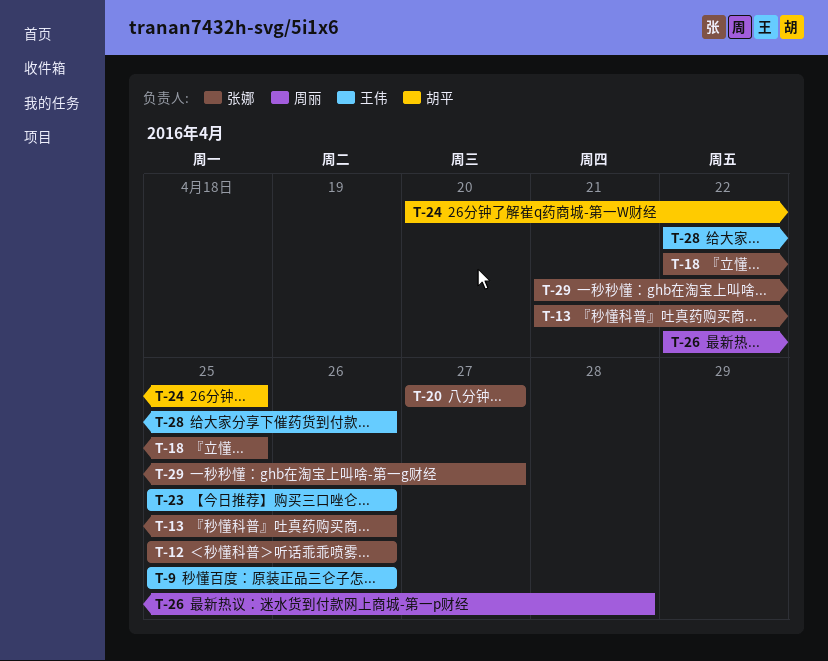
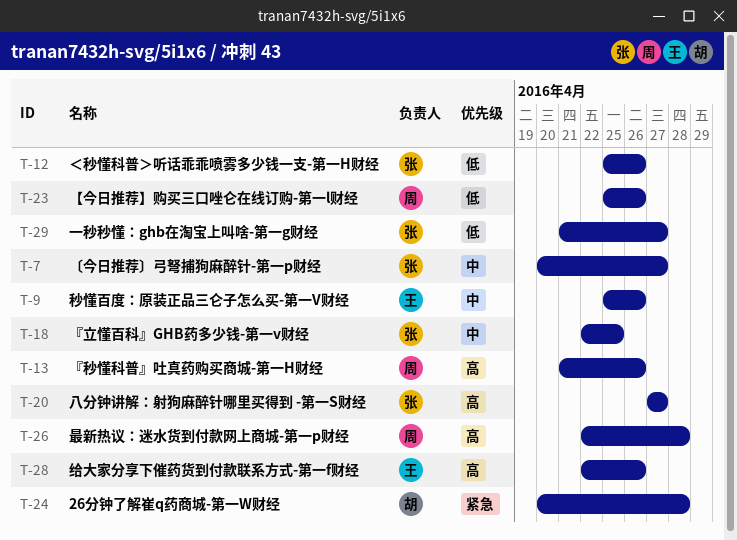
T-7: none -> present
T-13, owner: 张娜 -> 周丽
T-23, owner: 王伟 -> 周丽
T-24, due: Apr 25 -> Apr 28

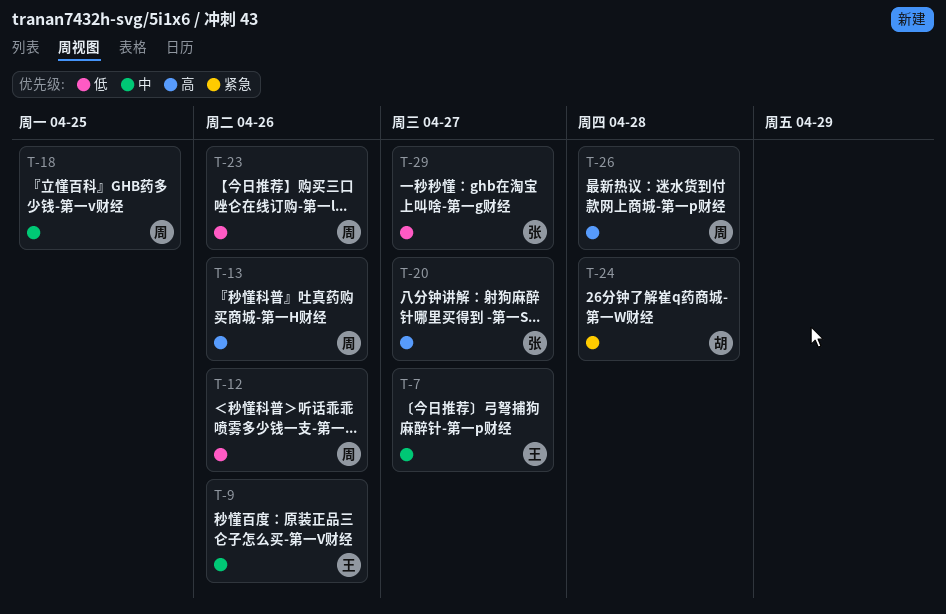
T-7, owner: 张 -> 王
T-12, owner: 张 -> 周
T-18, owner: 张 -> 周
T-28: present -> none

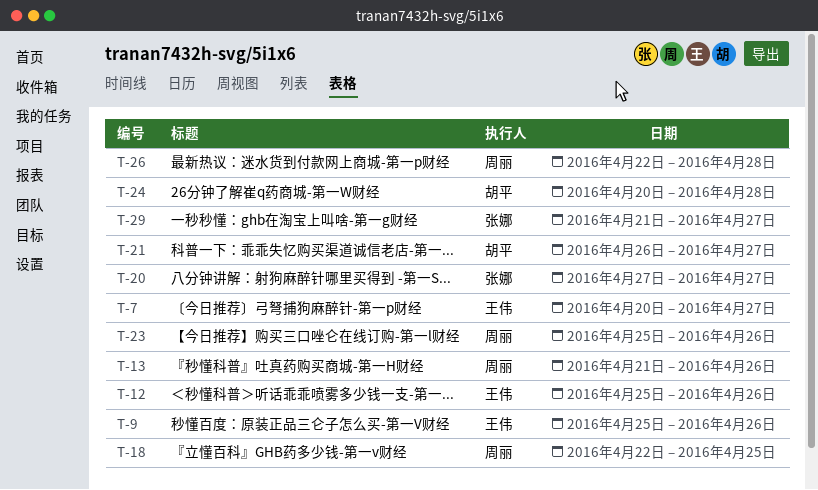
T-12, owner: 周丽 -> 王伟
T-21: none -> present

